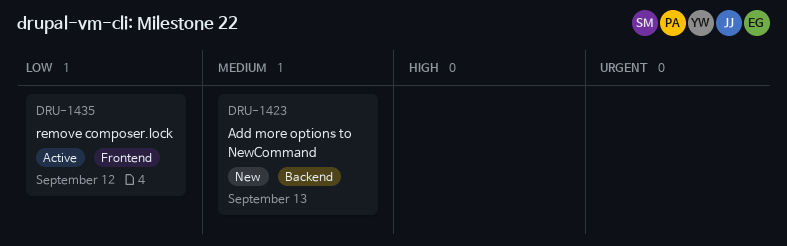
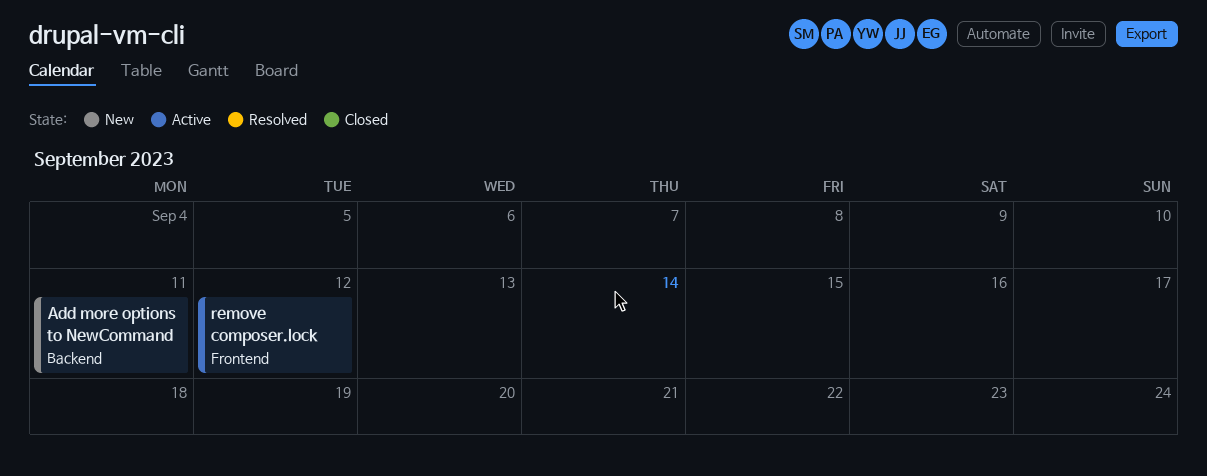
Add more options to NewCommand, due: Sep 13 -> Sep 11

